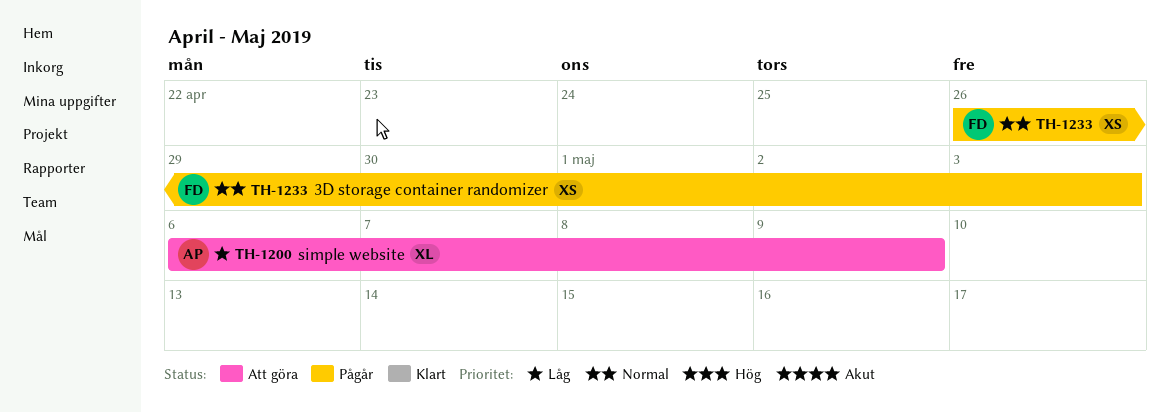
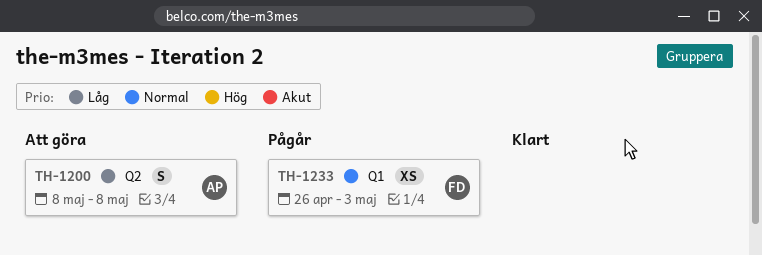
TH-1200, estimate: XL -> S
TH-1200, start: May 6 -> May 8
TH-1200, due: May 9 -> May 8

